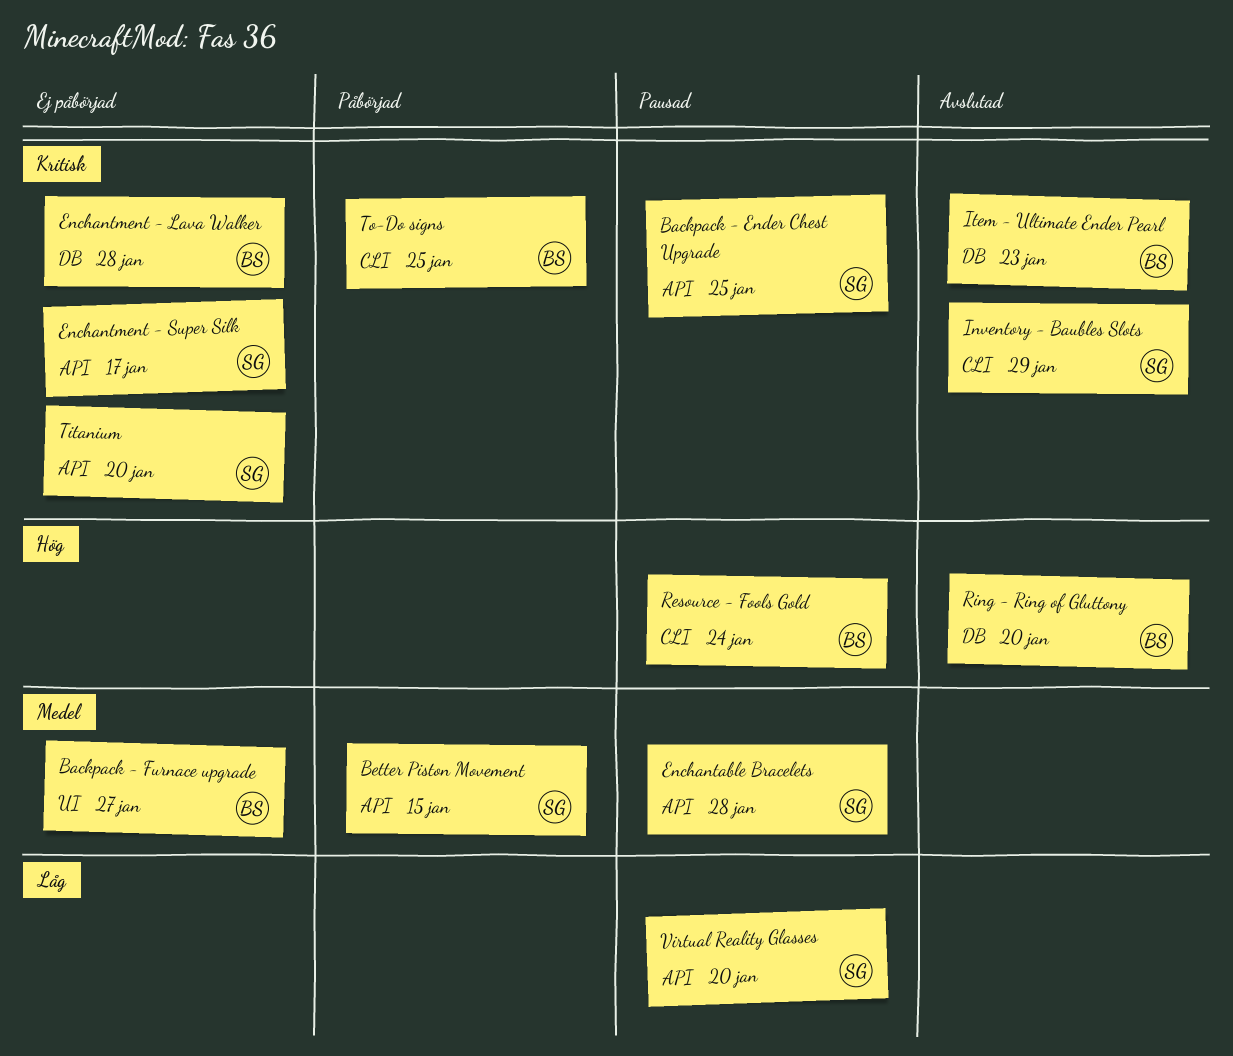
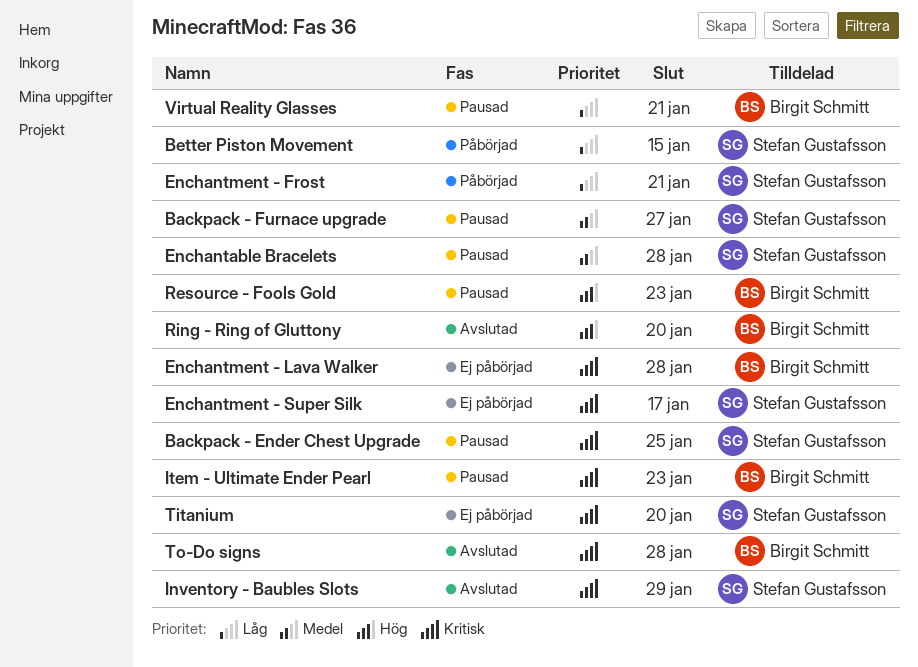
Backpack - Furnace upgrade, status: Ej påbörjad -> Pausad
Backpack - Furnace upgrade, owner: Birgit Schmitt -> Stefan Gustafsson
Better Piston Movement, priority: Medel -> Låg
Enchantment - Frost: none -> present
Item - Ultimate Ender Pearl, status: Avslutad -> Pausad
Resource - Fools Gold, due: Jan 24 -> Jan 23
To-Do signs, status: Påbörjad -> Avslutad
To-Do signs, due: Jan 25 -> Jan 28
Virtual Reality Glasses, owner: Stefan Gustafsson -> Birgit Schmitt
Virtual Reality Glasses, due: Jan 20 -> Jan 21

